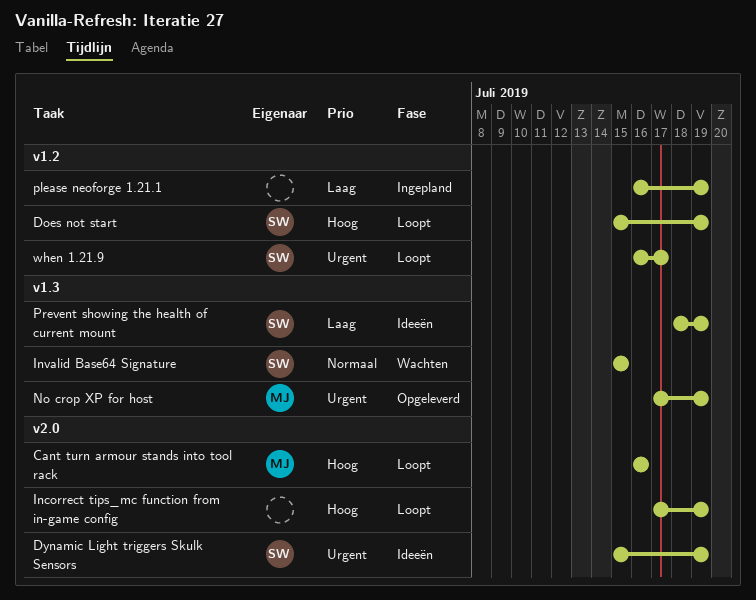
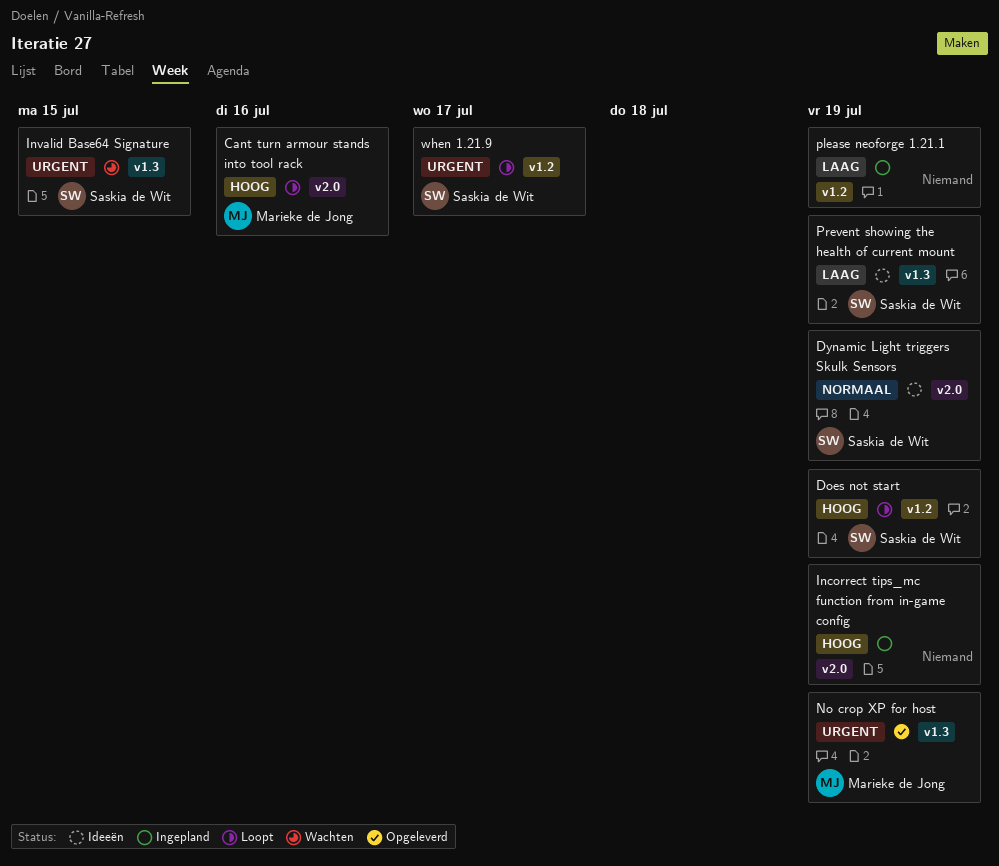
Dynamic Light triggers Skulk Sensors, priority: Urgent -> Normaal
Incorrect tips_mc function from in-game config, status: Loopt -> Ingepland
Invalid Base64 Signature, priority: Normaal -> Urgent

